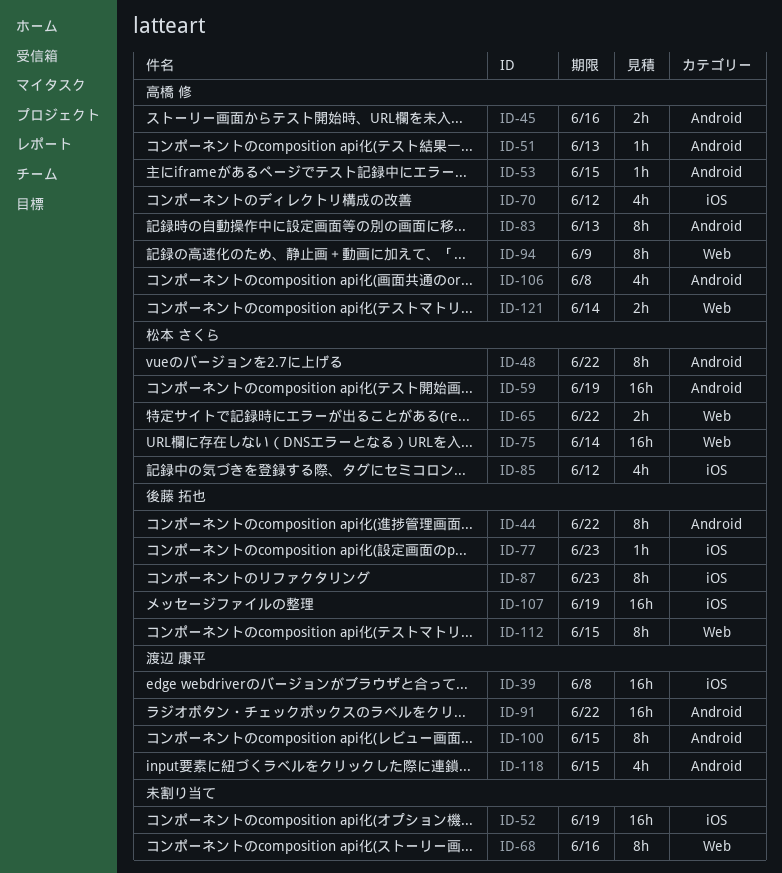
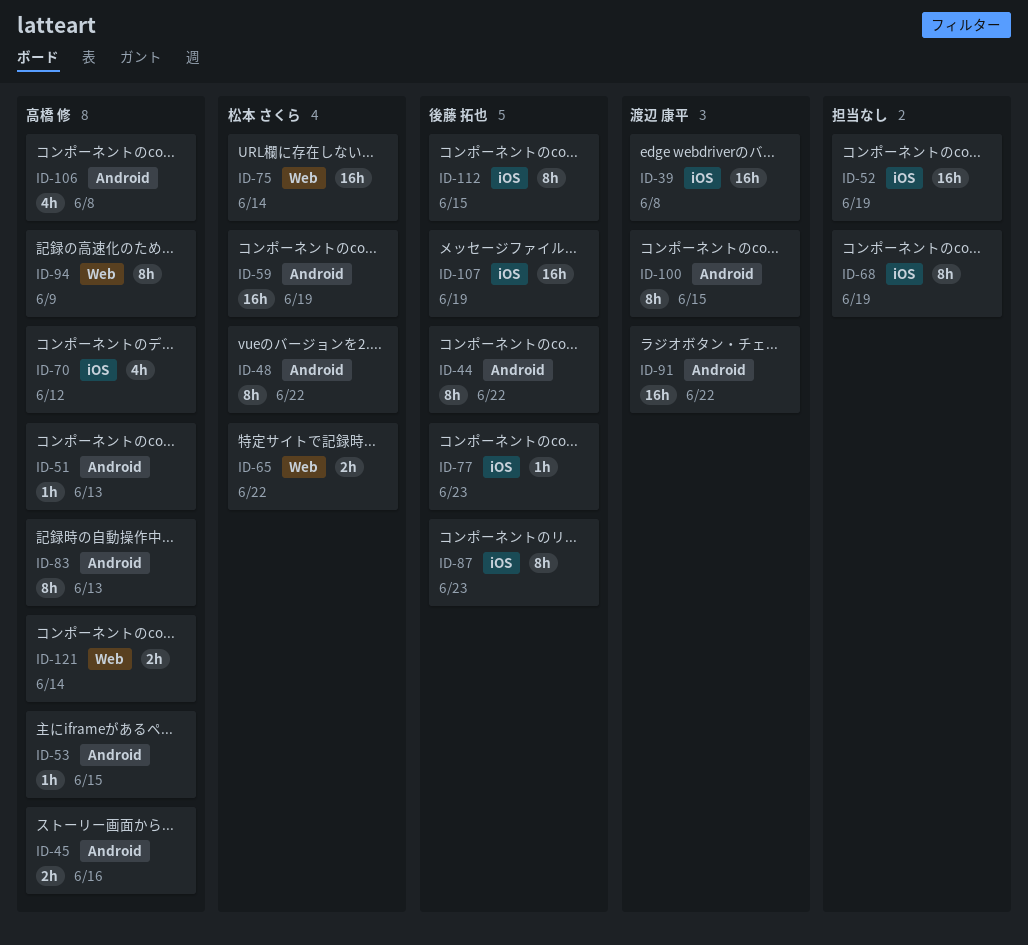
ID-68, label: Web -> iOS
ID-68, due: Jun 16 -> Jun 19
ID-85: present -> none
ID-112, label: Web -> iOS
ID-118: present -> none

